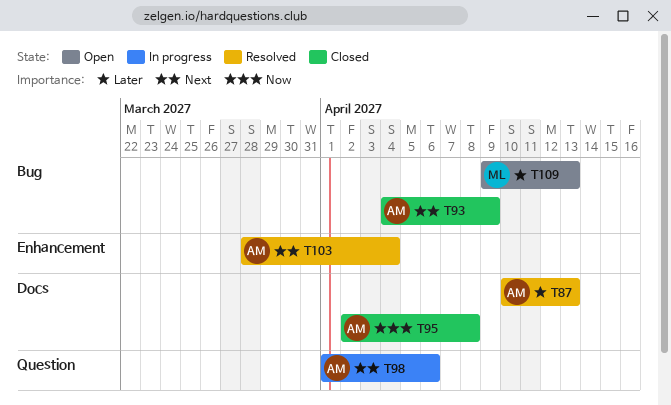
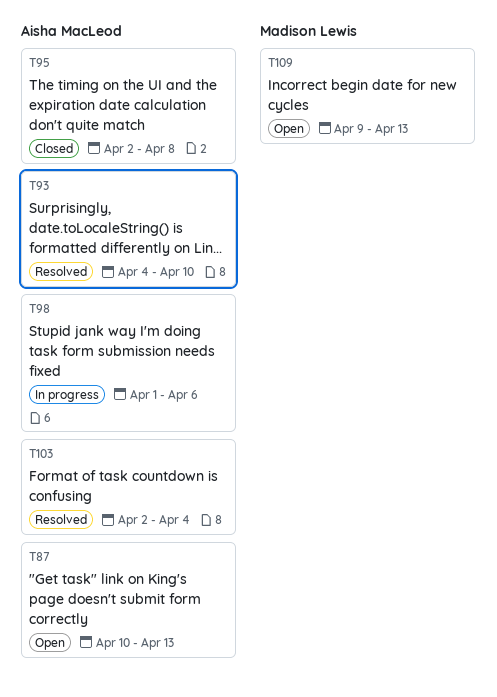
T87, status: Resolved -> Open
T93, status: Closed -> Resolved
T93, due: Apr 9 -> Apr 10
T103, start: Mar 28 -> Apr 2

